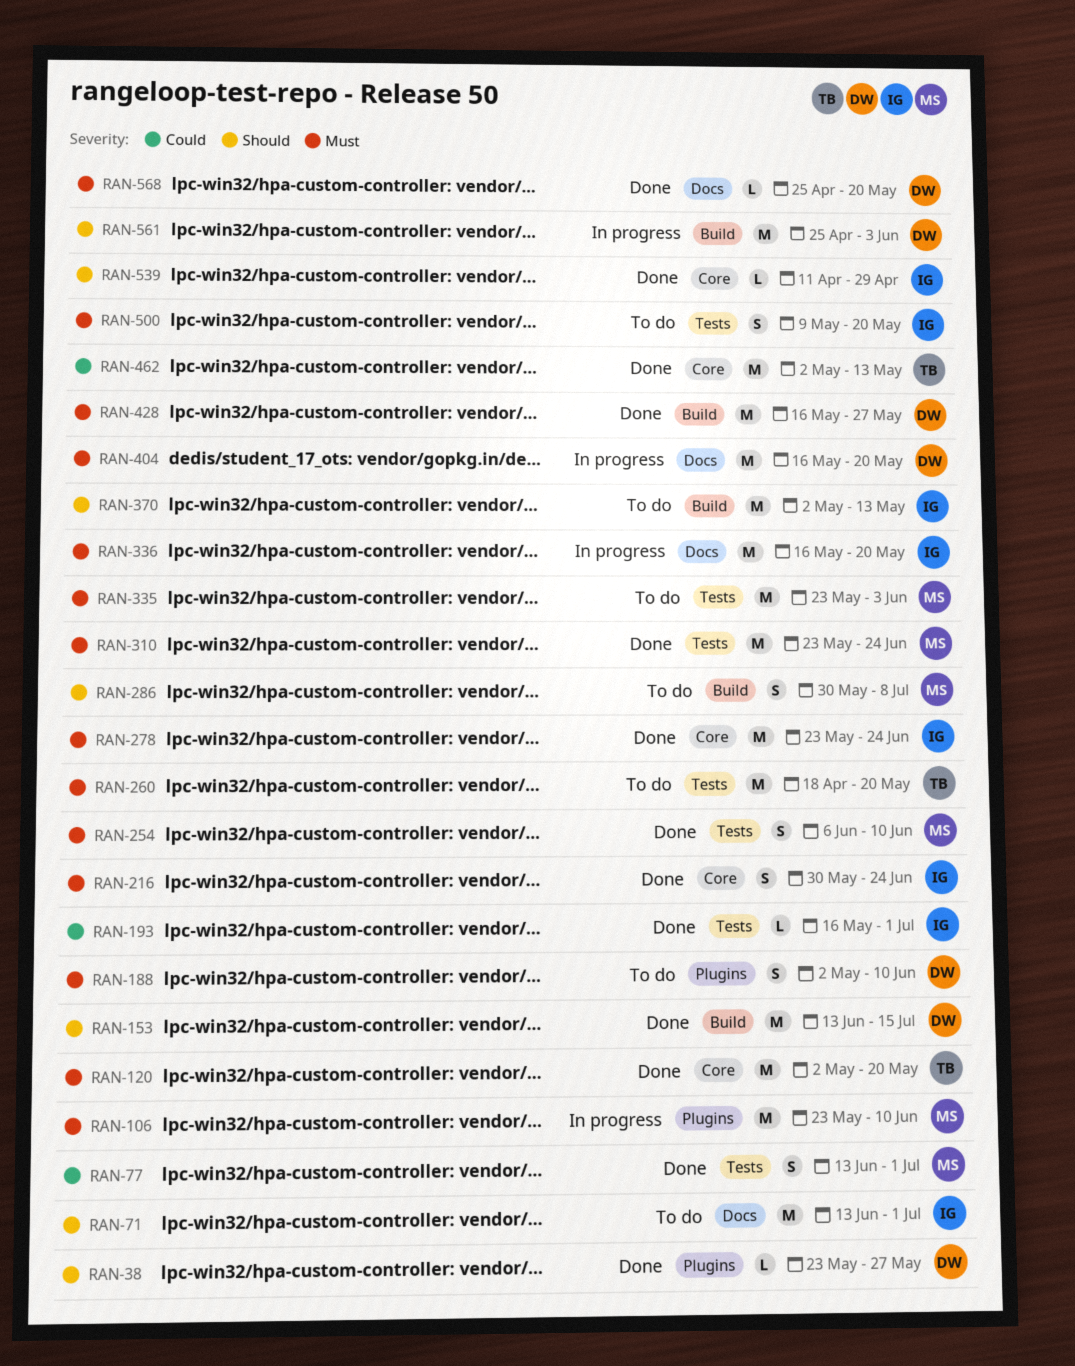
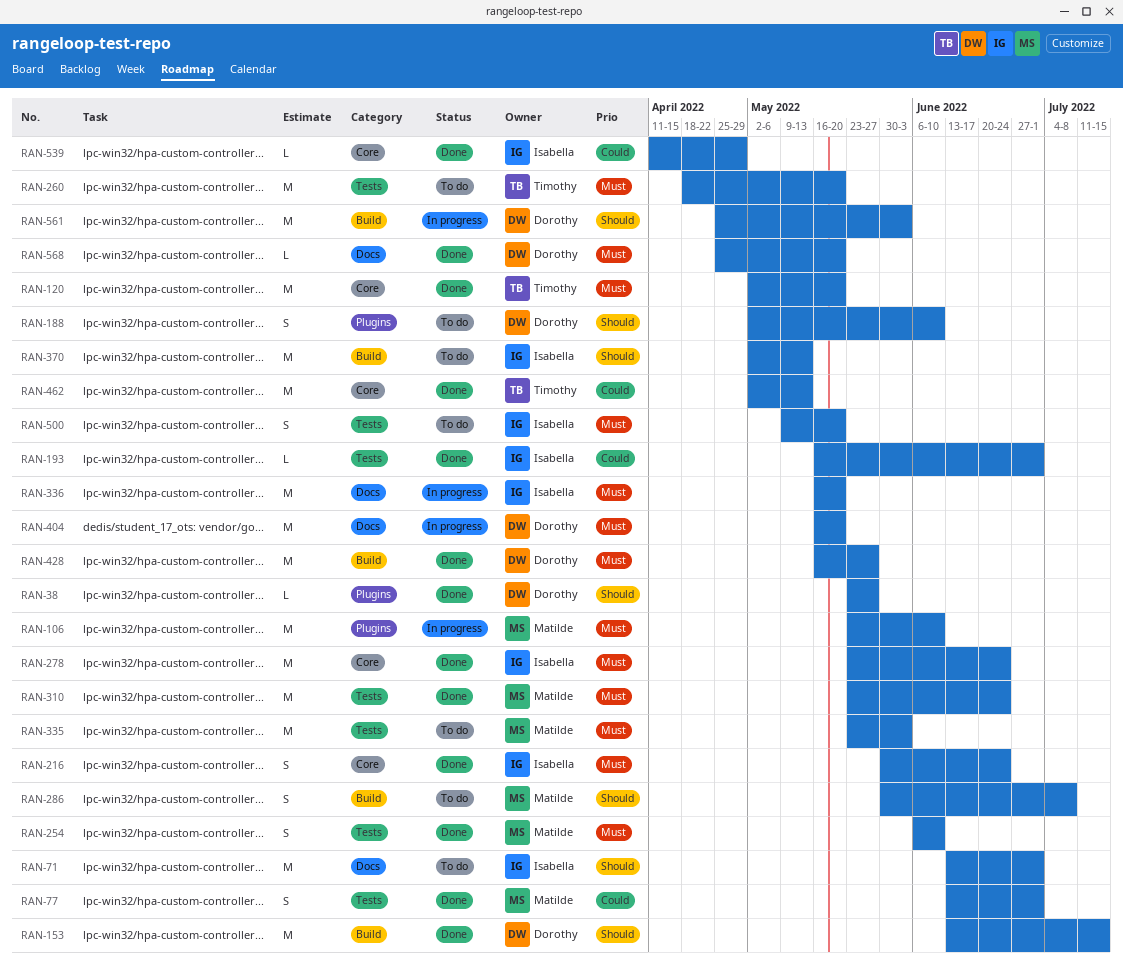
RAN-188, priority: Must -> Should
RAN-539, priority: Should -> Could

